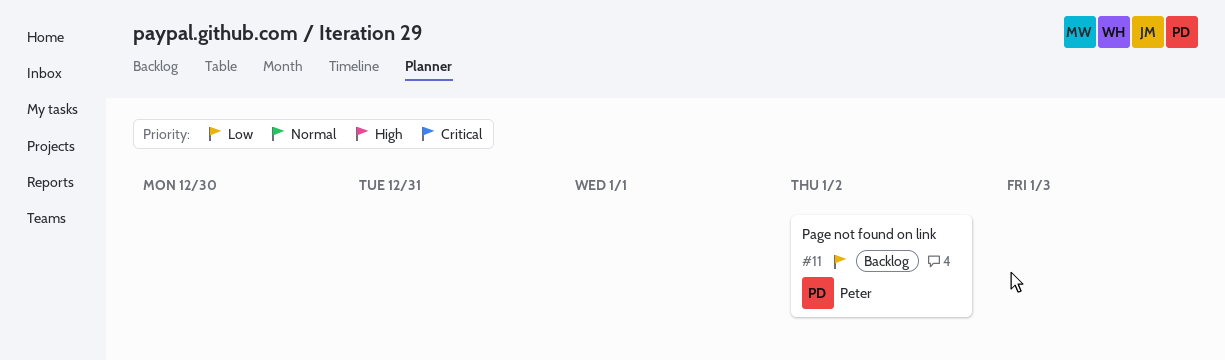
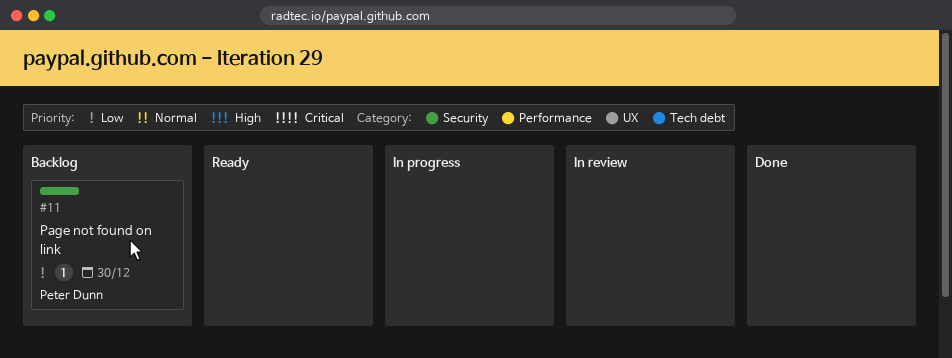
#11, due: Jan 2 -> Dec 30

